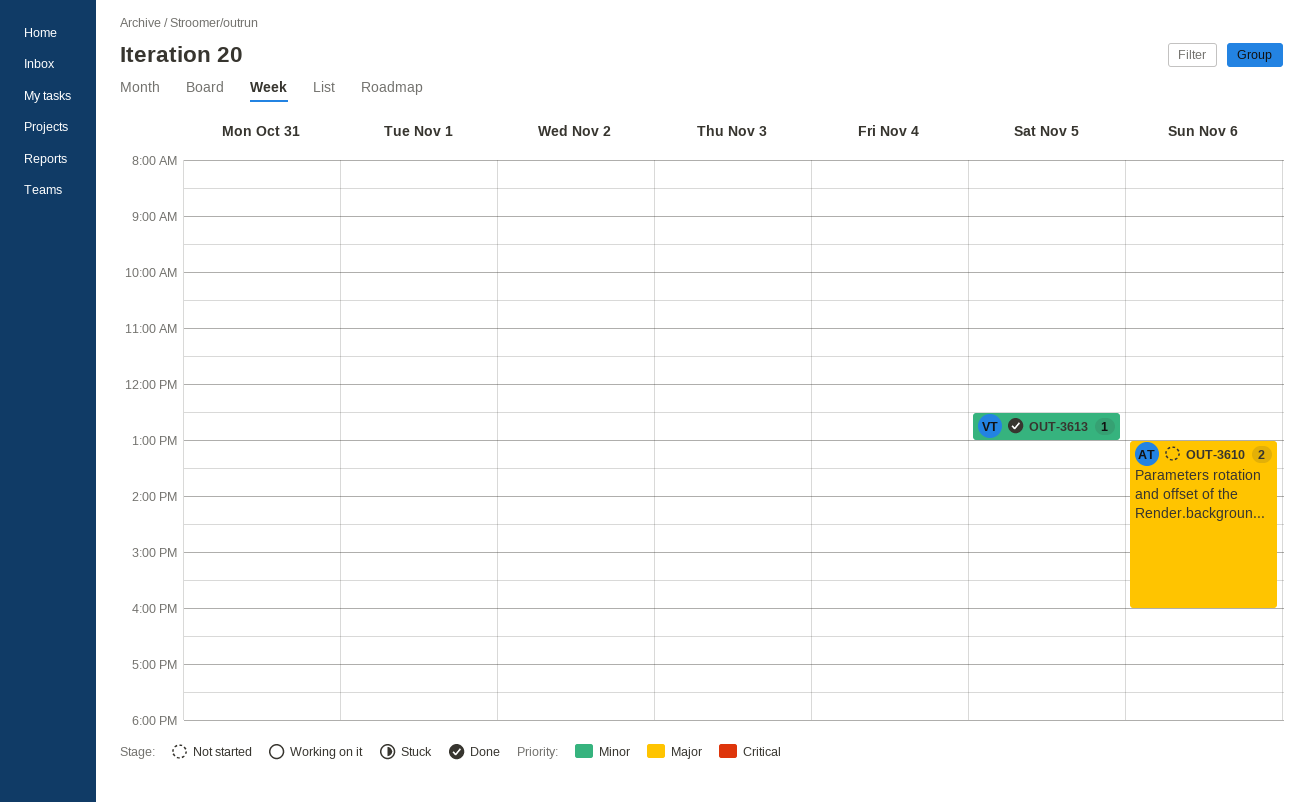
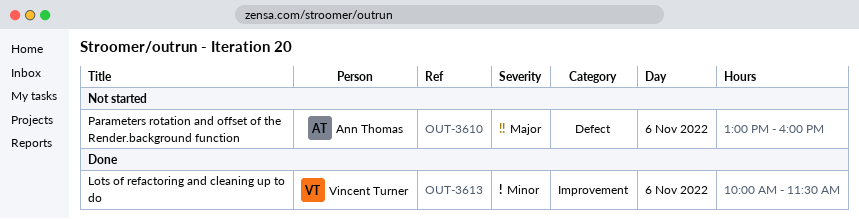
OUT-3613, day: Nov 5 -> Nov 6
OUT-3613, begins: 12:30 -> 10:00
OUT-3613, ends: 13:00 -> 11:30

